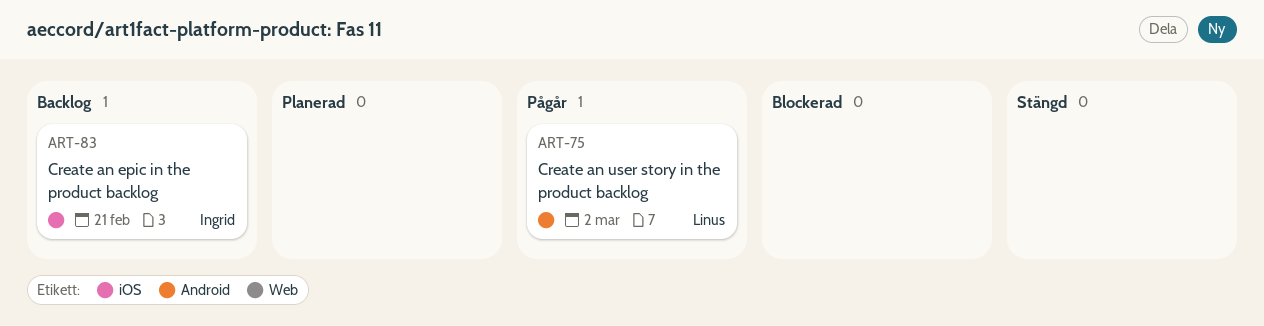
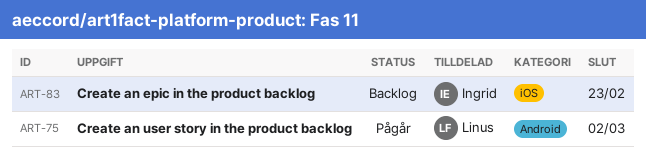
ART-83, due: Feb 21 -> Feb 23

